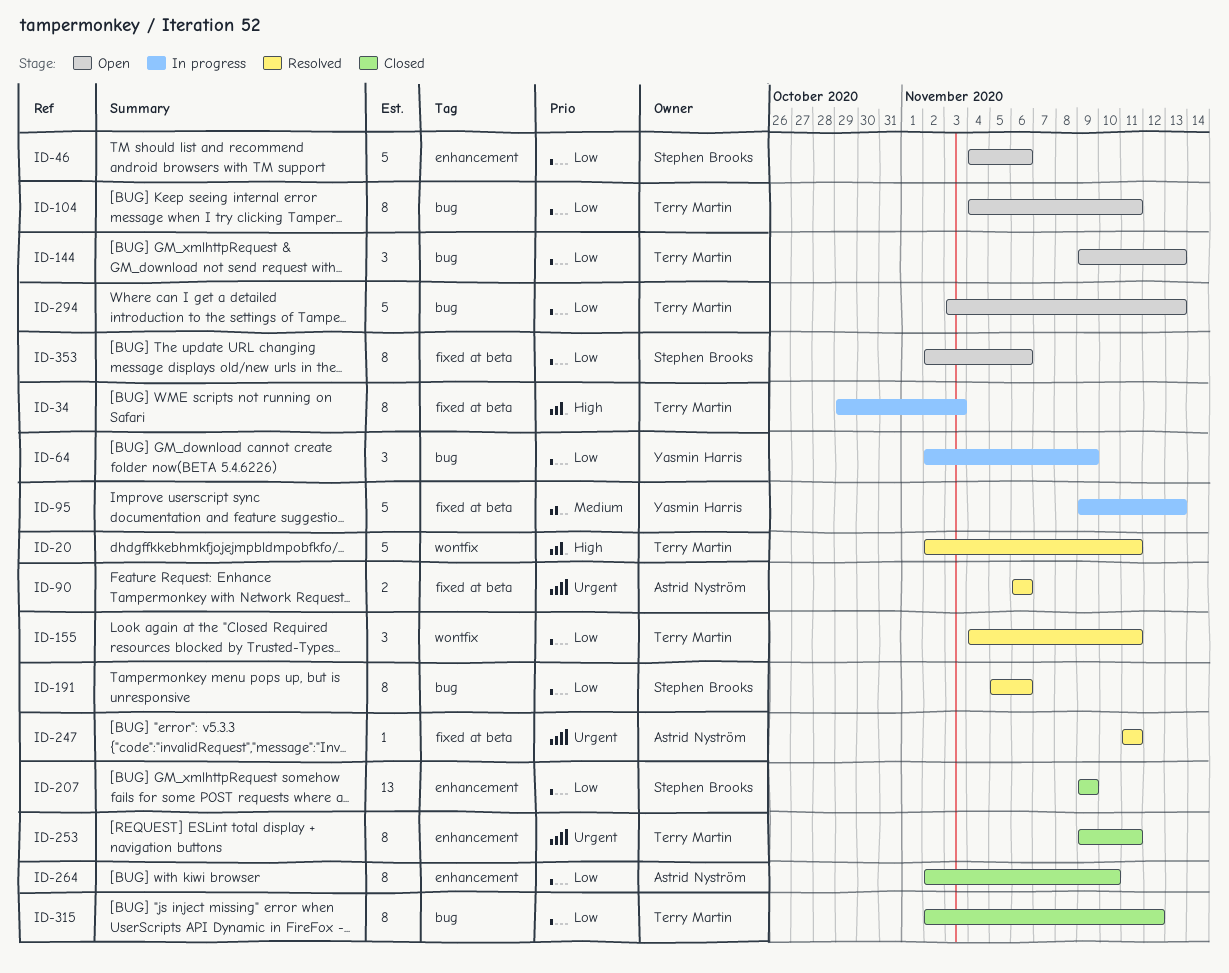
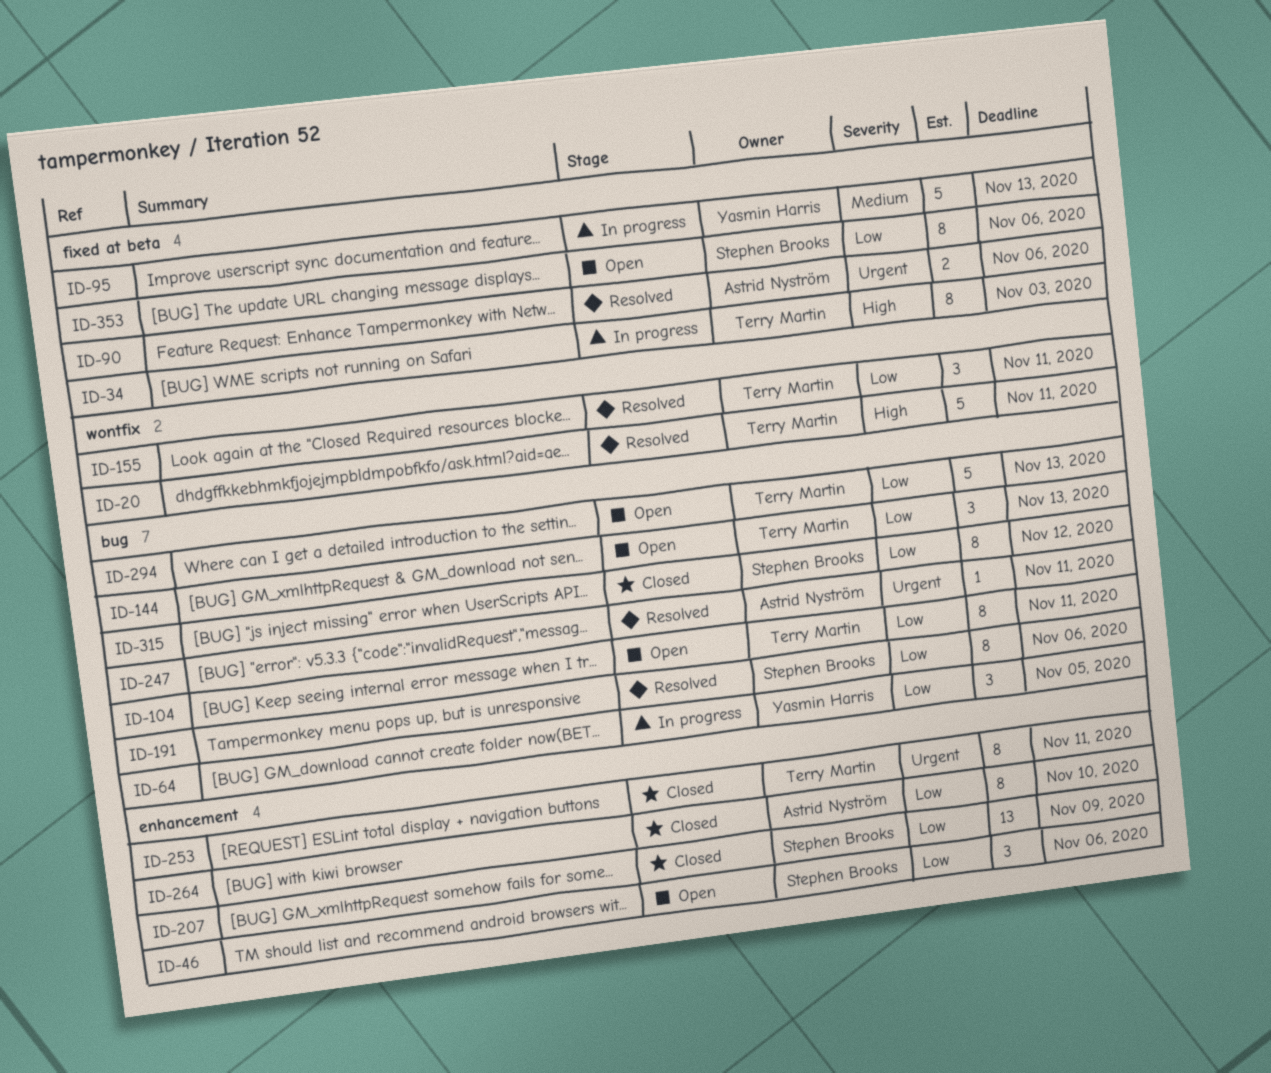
ID-46, estimate: 5 -> 3
ID-64, due: Nov 9 -> Nov 5
ID-247, label: fixed at beta -> bug
ID-315, owner: Terry Martin -> Stephen Brooks

